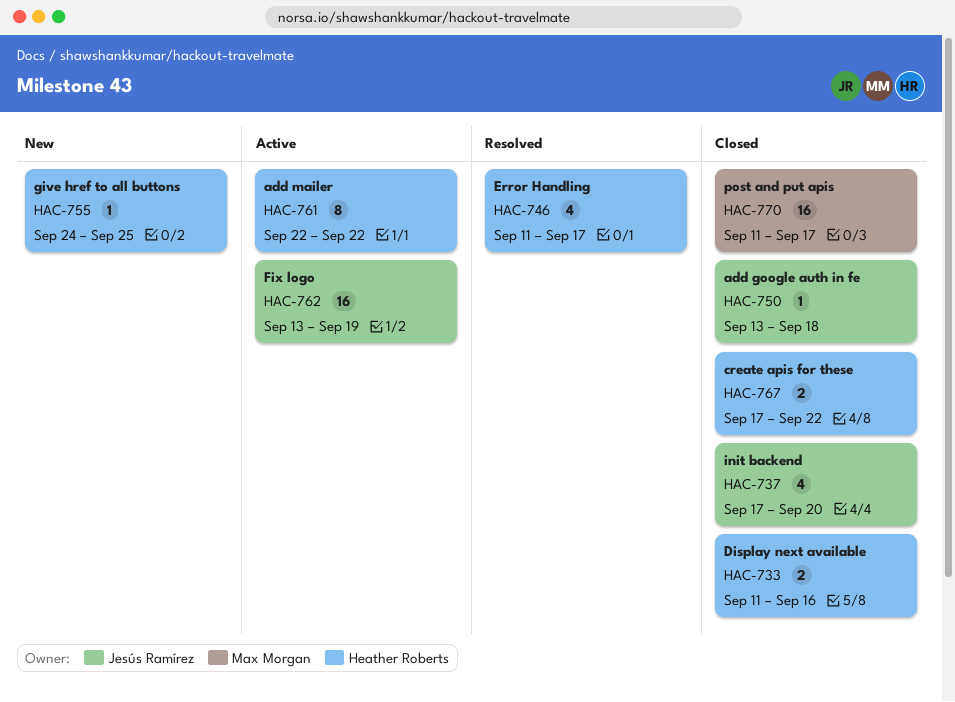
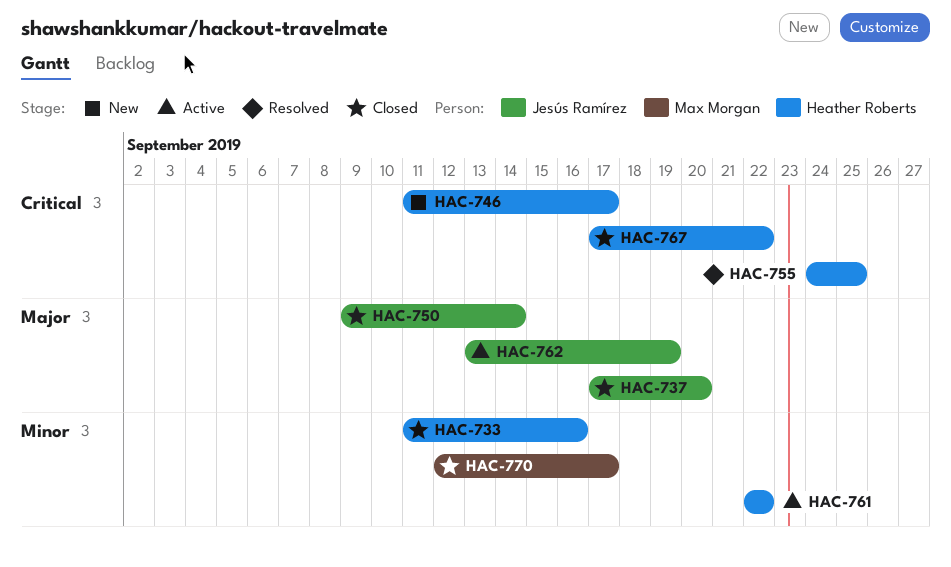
HAC-746, status: Resolved -> New
HAC-750, start: Sep 13 -> Sep 9
HAC-750, due: Sep 18 -> Sep 14
HAC-755, status: New -> Resolved
HAC-770, start: Sep 11 -> Sep 12

